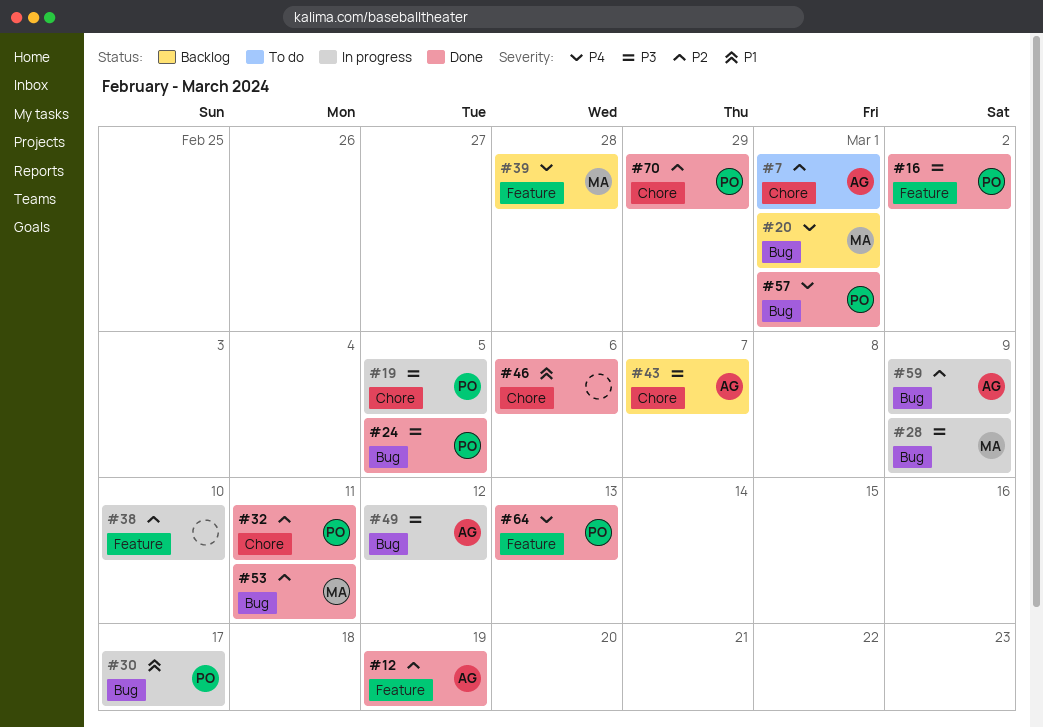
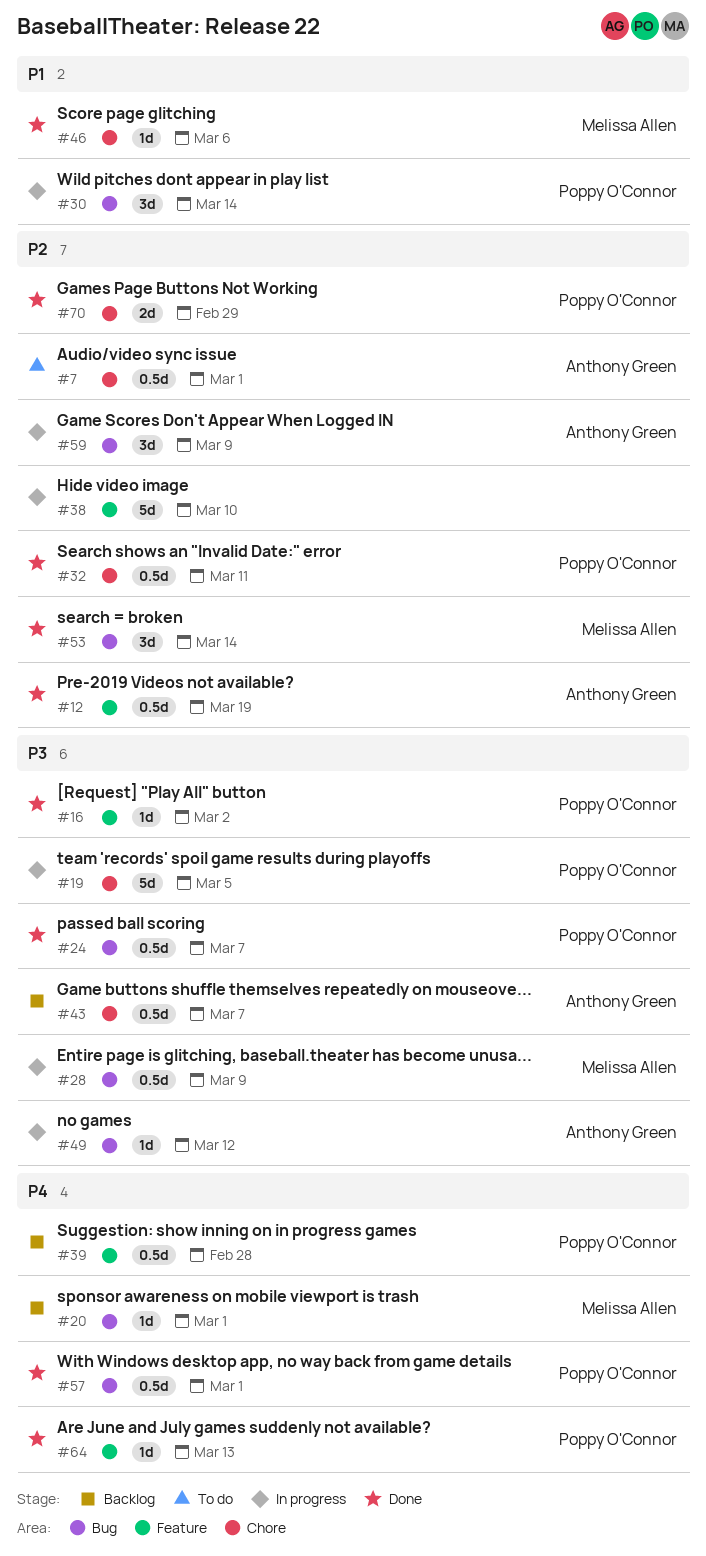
#24, due: Mar 5 -> Mar 7
#30, due: Mar 17 -> Mar 14
#39, owner: Melissa Allen -> Poppy O'Connor
#46, owner: none -> Melissa Allen
#53, due: Mar 11 -> Mar 14

